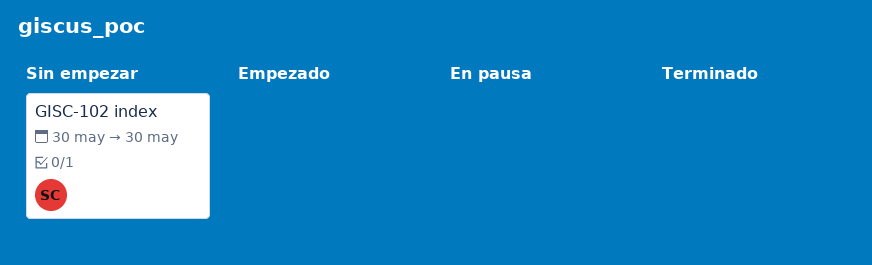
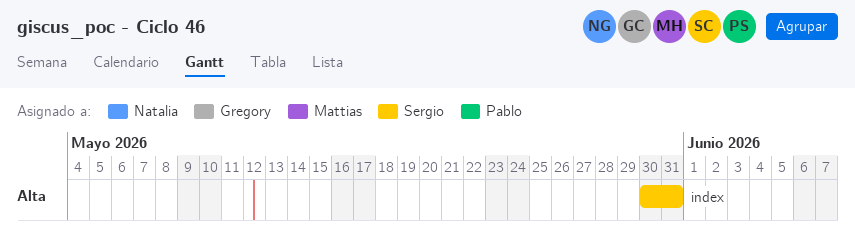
index, due: May 30 -> May 31

